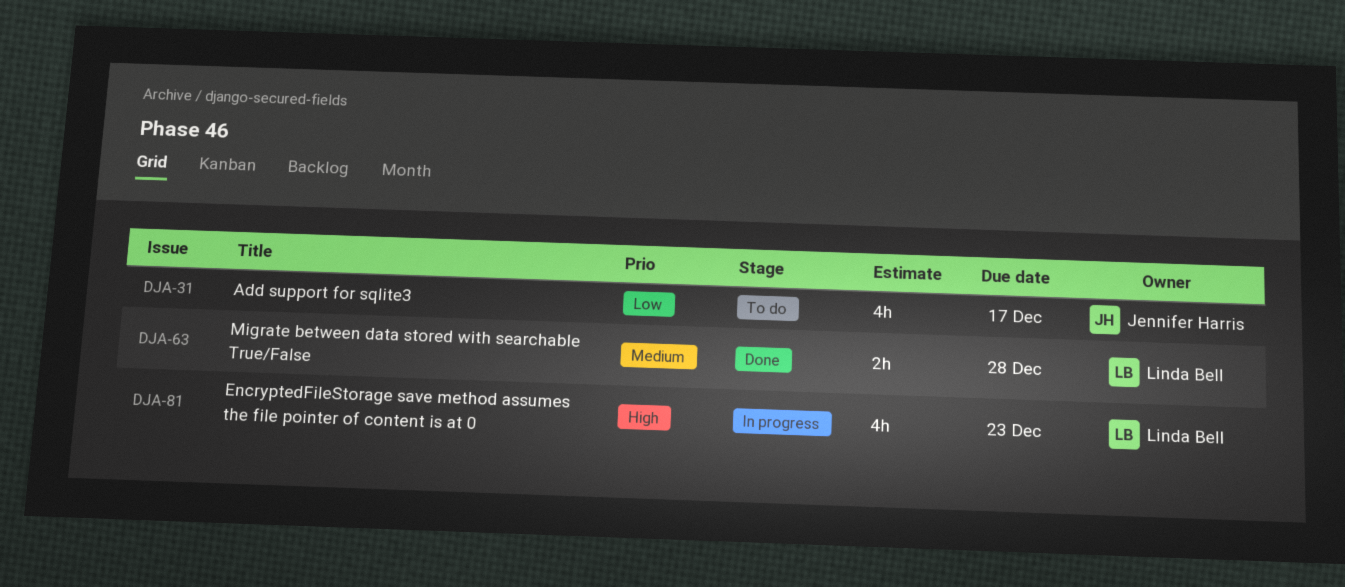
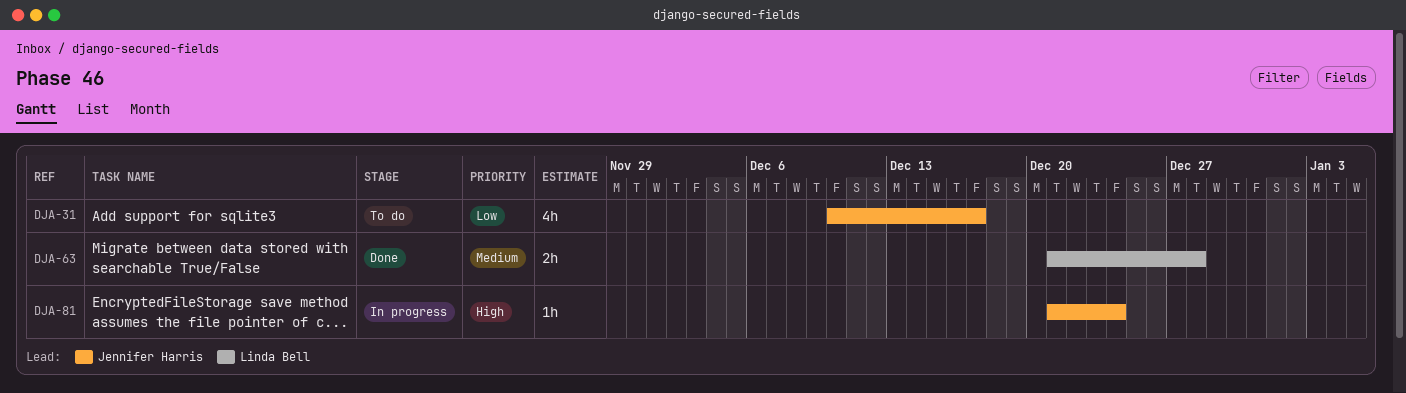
DJA-81, owner: Linda Bell -> Jennifer Harris
DJA-81, estimate: 4h -> 1h
DJA-81, due: Dec 23 -> Dec 24

